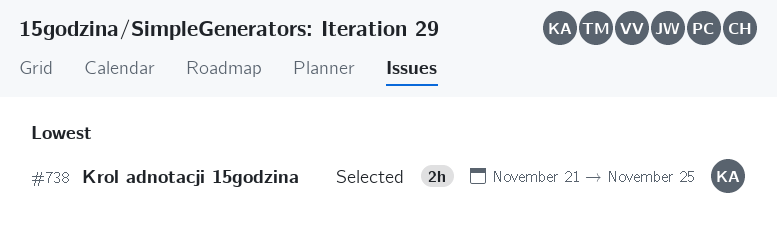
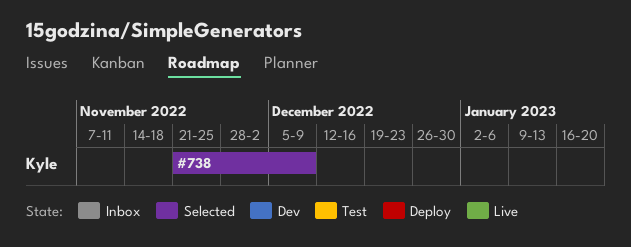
#738, due: Nov 25 -> Dec 9

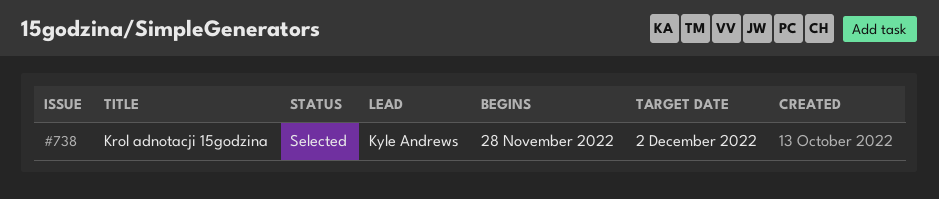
#738, start: Nov 21 -> Nov 28
#738, due: Dec 9 -> Dec 2

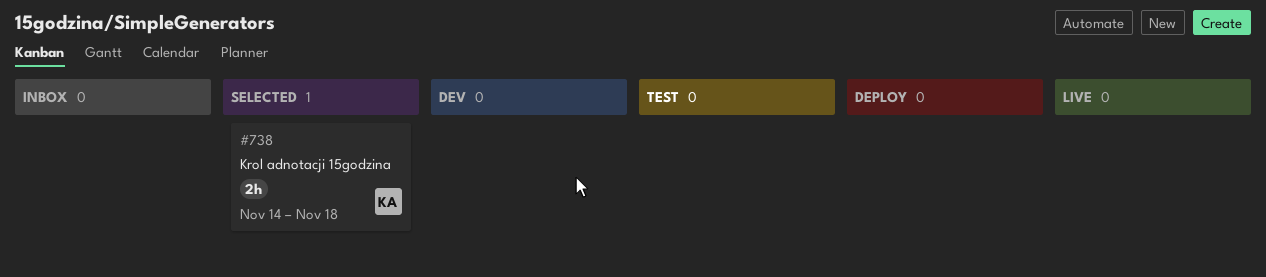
#738, start: Nov 28 -> Nov 14
#738, due: Dec 2 -> Nov 18

